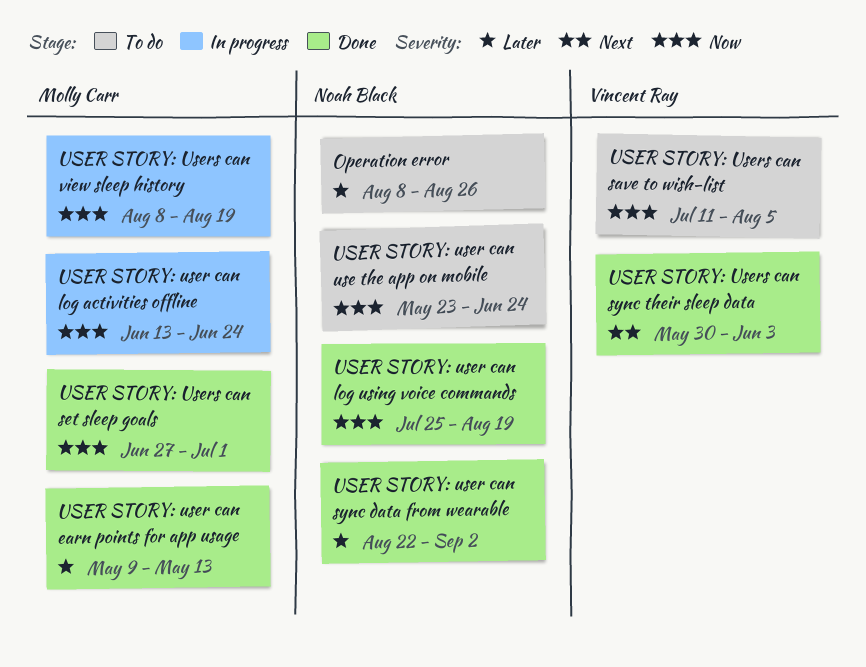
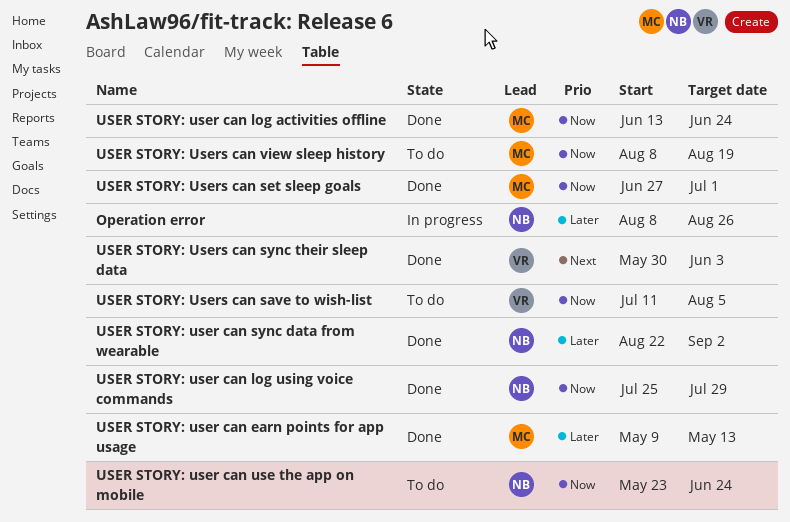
Operation error, status: To do -> In progress
USER STORY: user can log activities offline, status: In progress -> Done
USER STORY: user can log using voice commands, due: Aug 19 -> Jul 29
USER STORY: Users can view sleep history, status: In progress -> To do

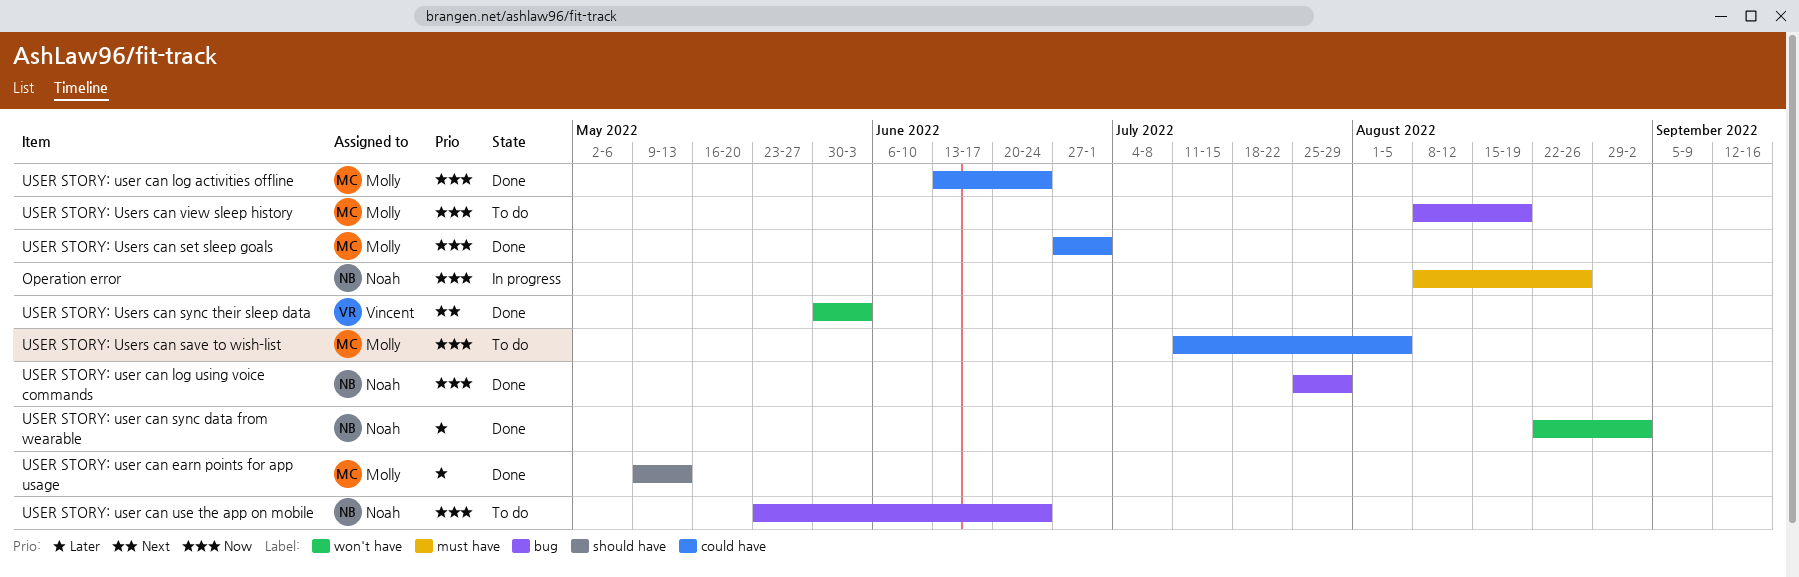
Operation error, priority: Later -> Now
USER STORY: Users can save to wish-list, owner: Vincent -> Molly

